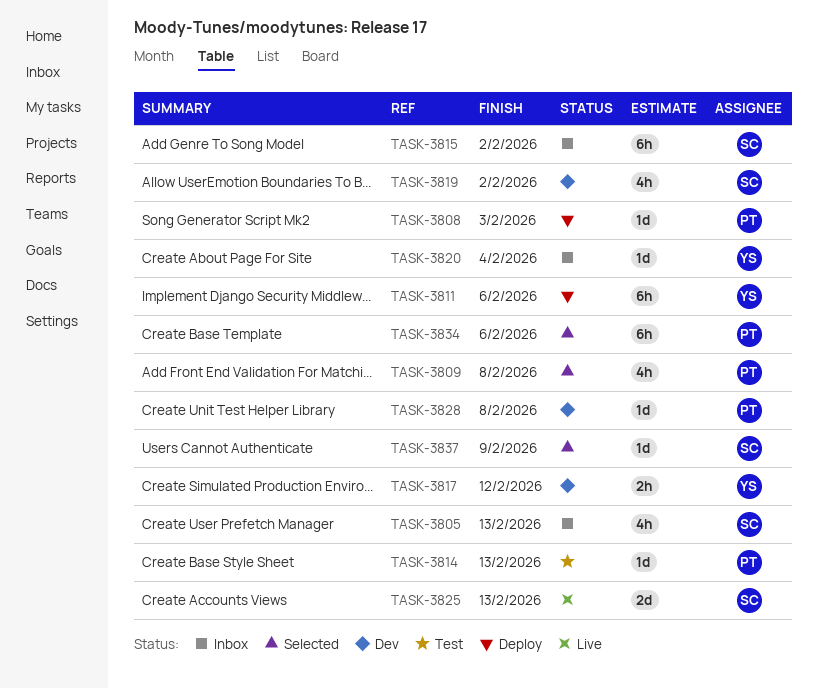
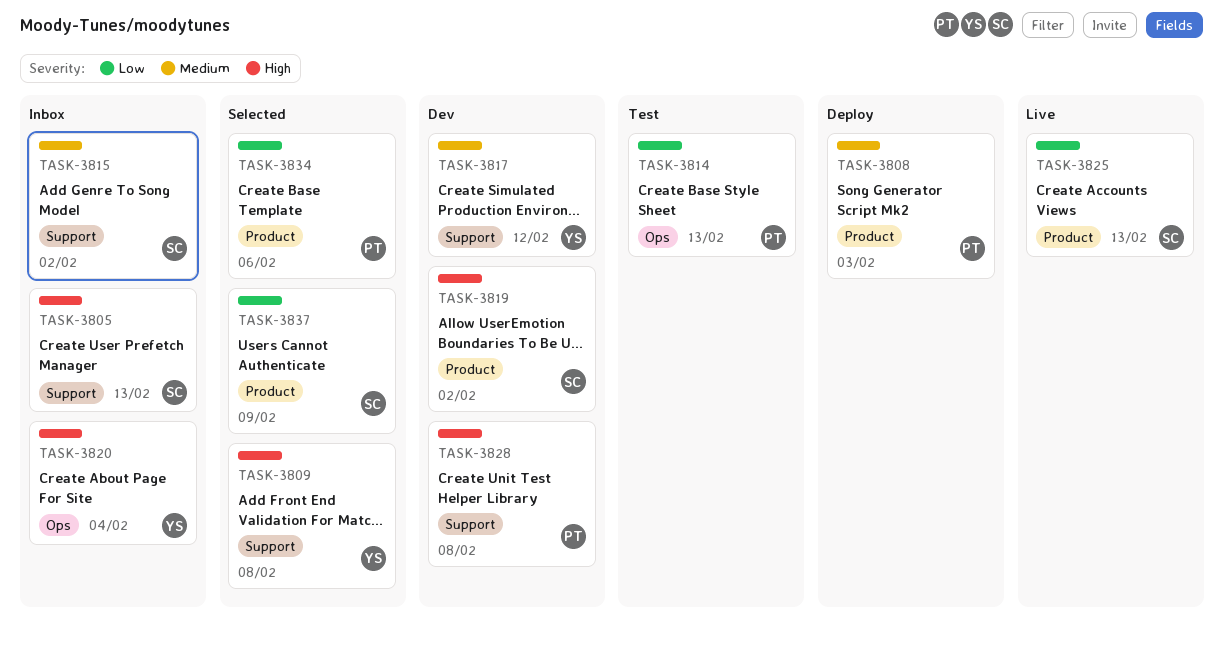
TASK-3809, owner: PT -> YS
TASK-3811: present -> none

